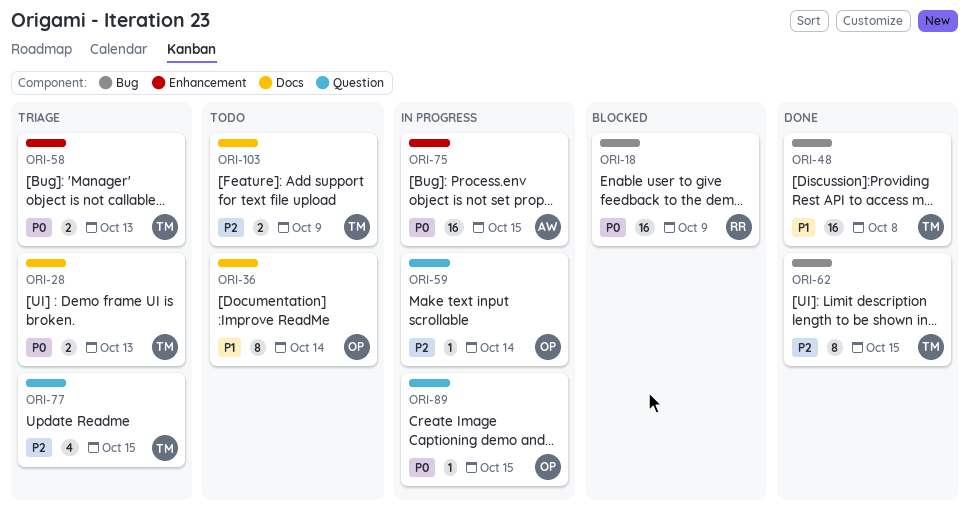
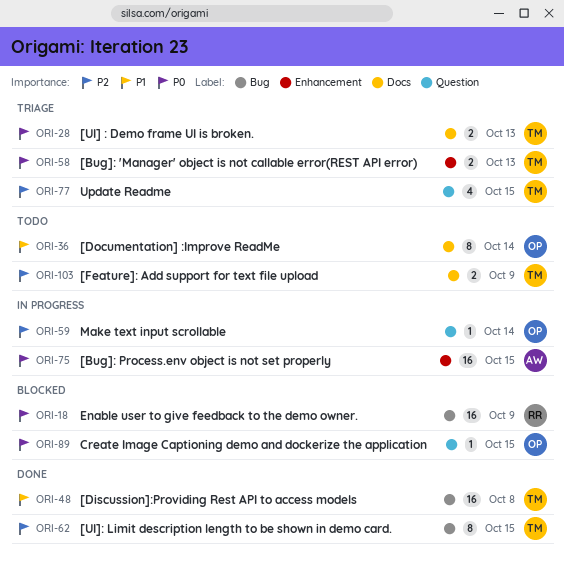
ORI-89, status: In progress -> Blocked

